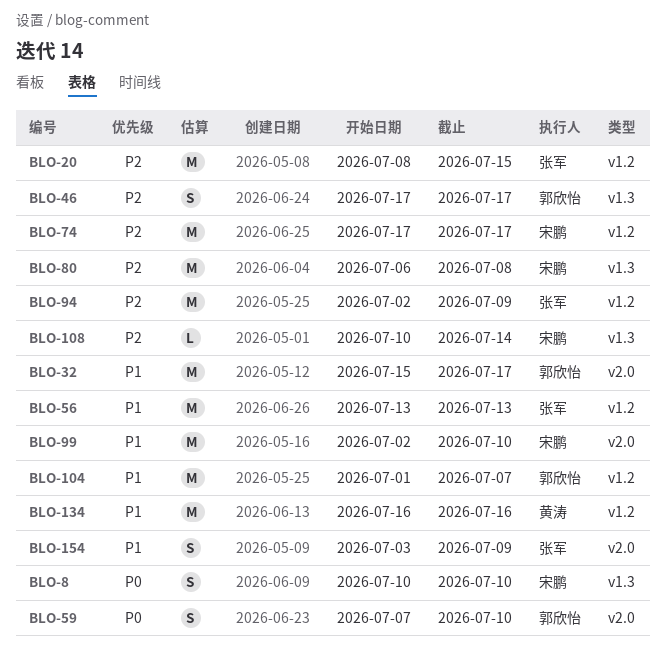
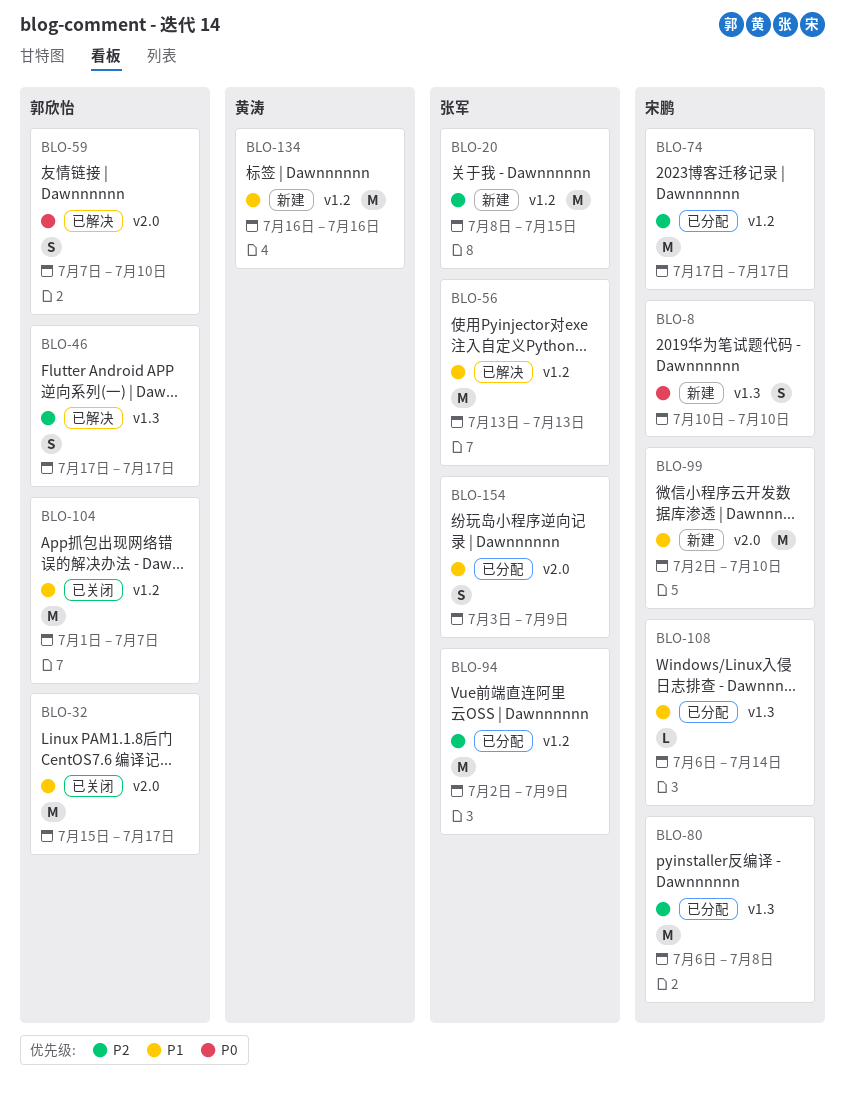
BLO-108, priority: P2 -> P1
BLO-108, start: Jul 10 -> Jul 6

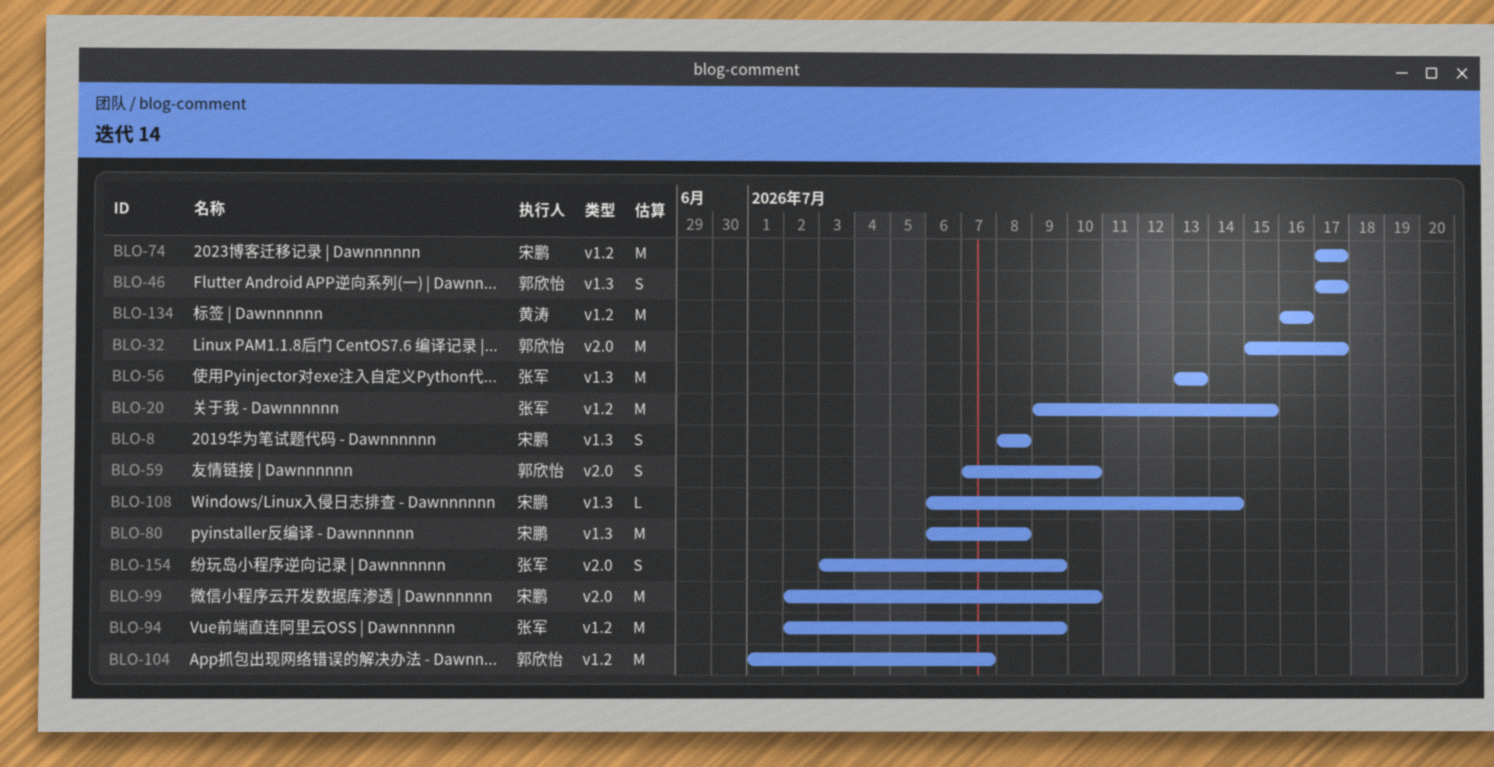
BLO-8, start: Jul 10 -> Jul 8
BLO-8, due: Jul 10 -> Jul 8
BLO-20, start: Jul 8 -> Jul 9
BLO-56, label: v1.2 -> v1.3

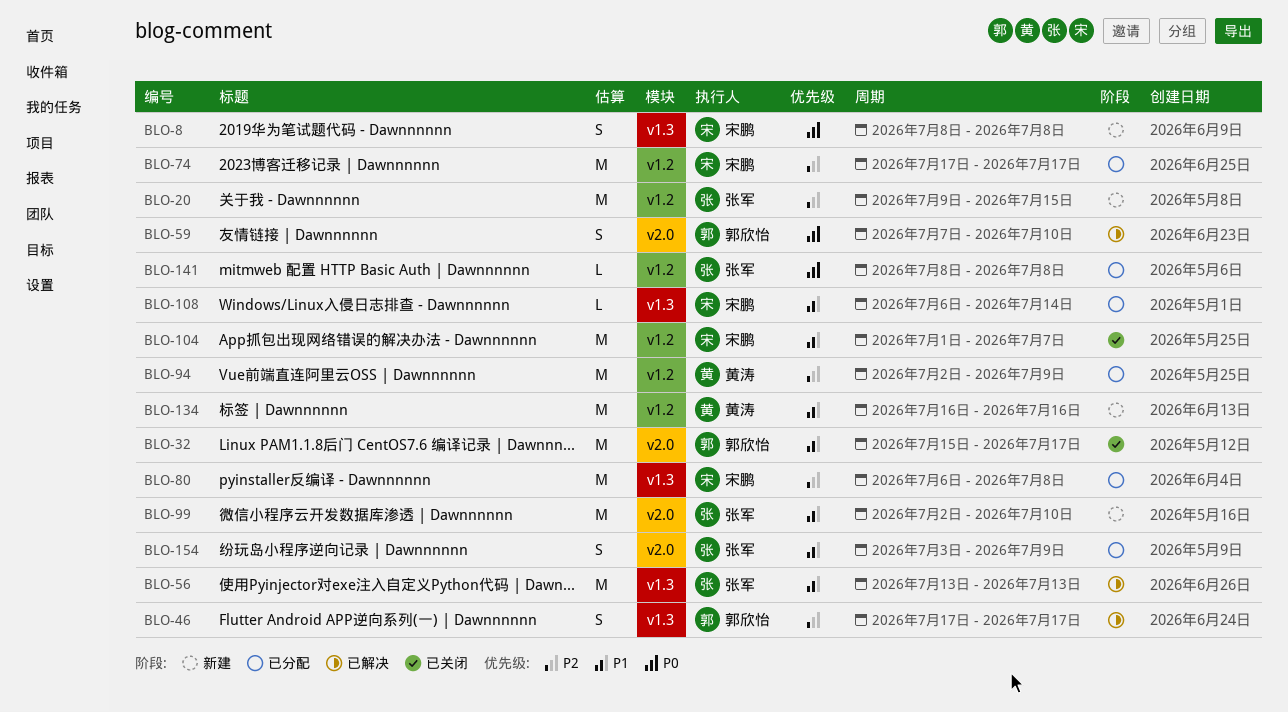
BLO-94, owner: 张军 -> 黄涛
BLO-99, owner: 宋鹏 -> 张军
BLO-104, owner: 郭欣怡 -> 宋鹏
BLO-141: none -> present

